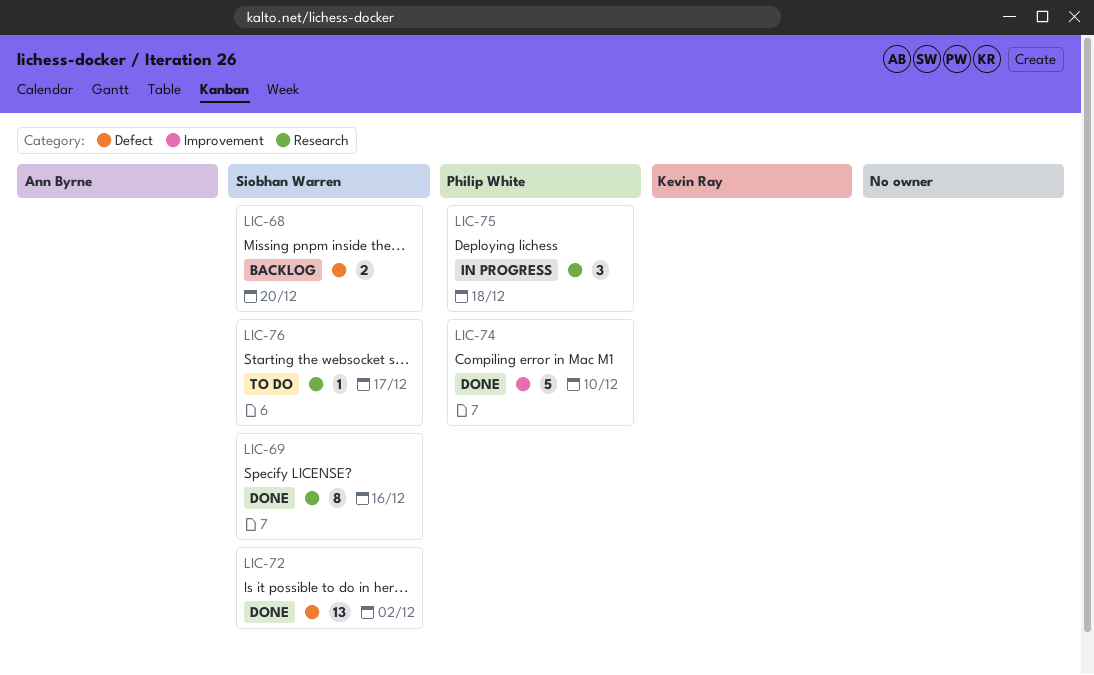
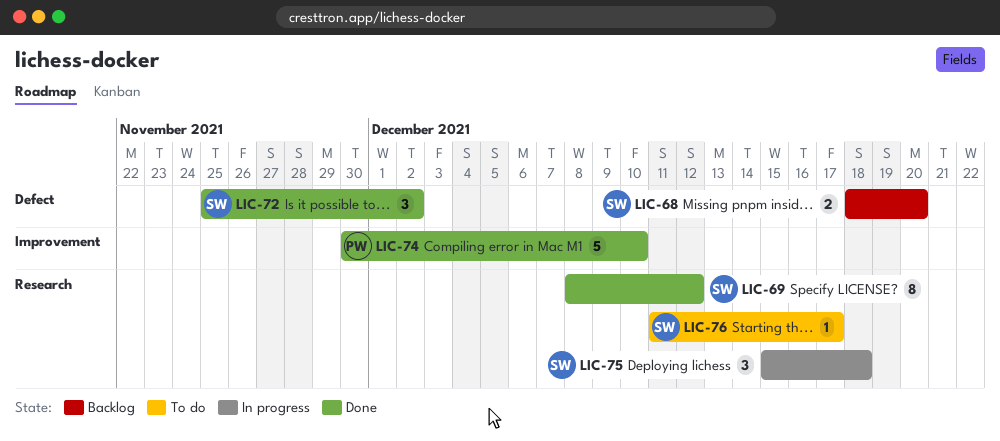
LIC-69, due: Dec 16 -> Dec 12
LIC-72, estimate: 13 -> 3
LIC-75, owner: Philip White -> Siobhan Warren

